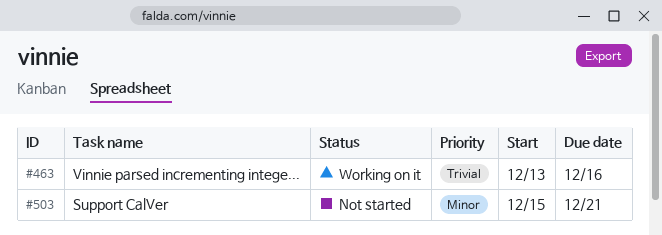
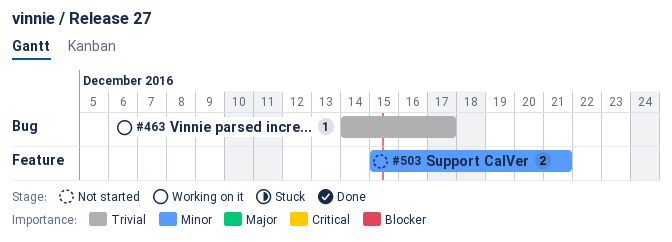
#463, start: Dec 13 -> Dec 14
#463, due: Dec 16 -> Dec 17

